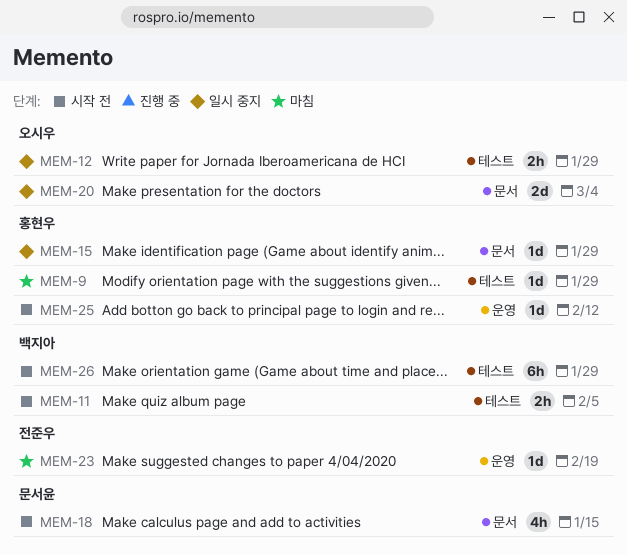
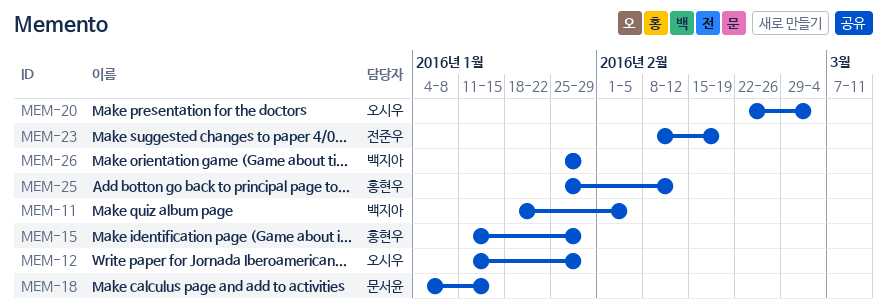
MEM-9: present -> none

